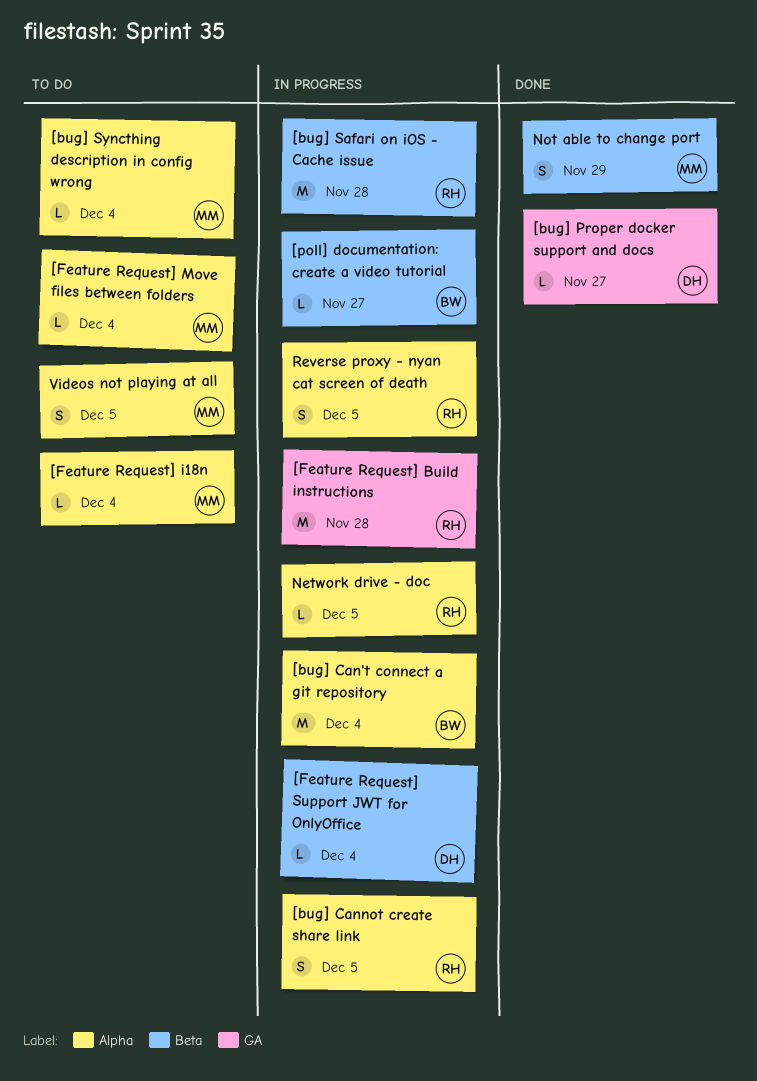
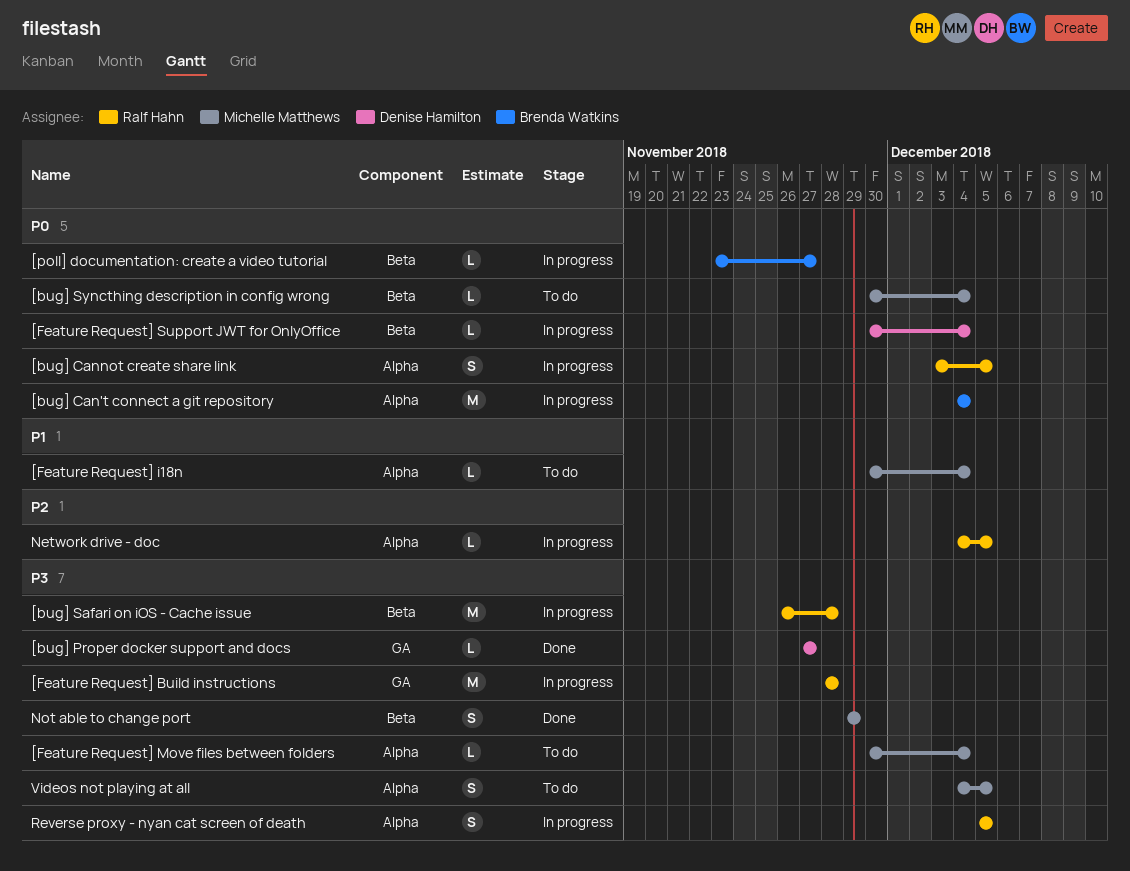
[bug] Syncthing description in config wrong, label: Alpha -> Beta

